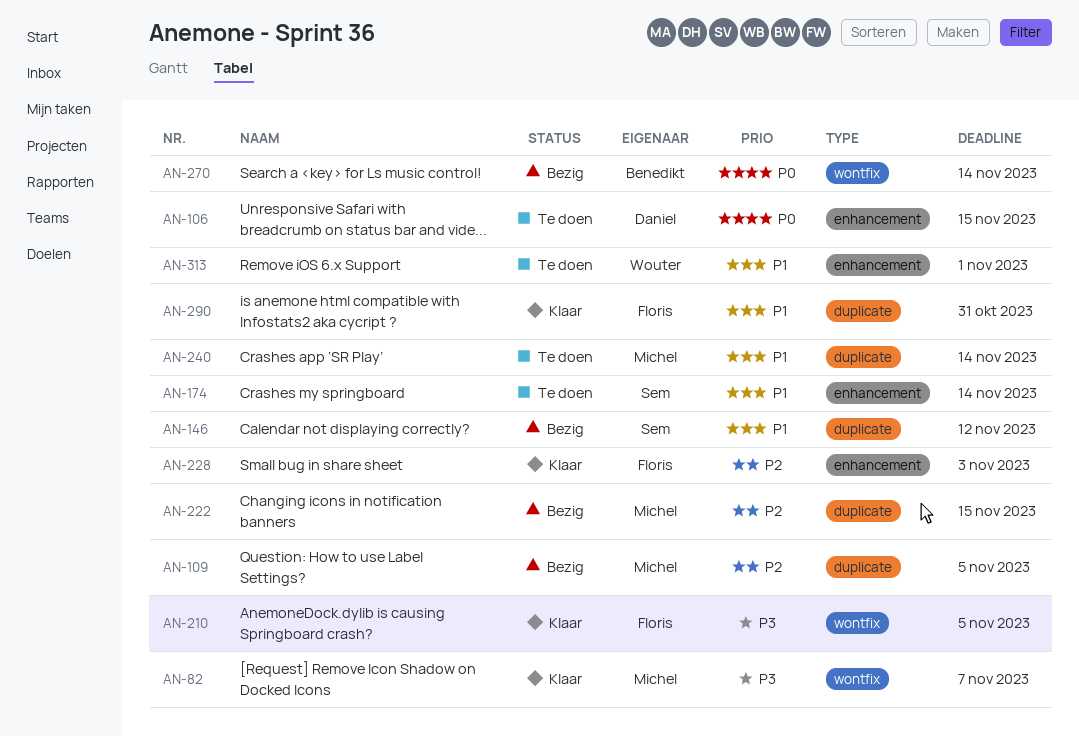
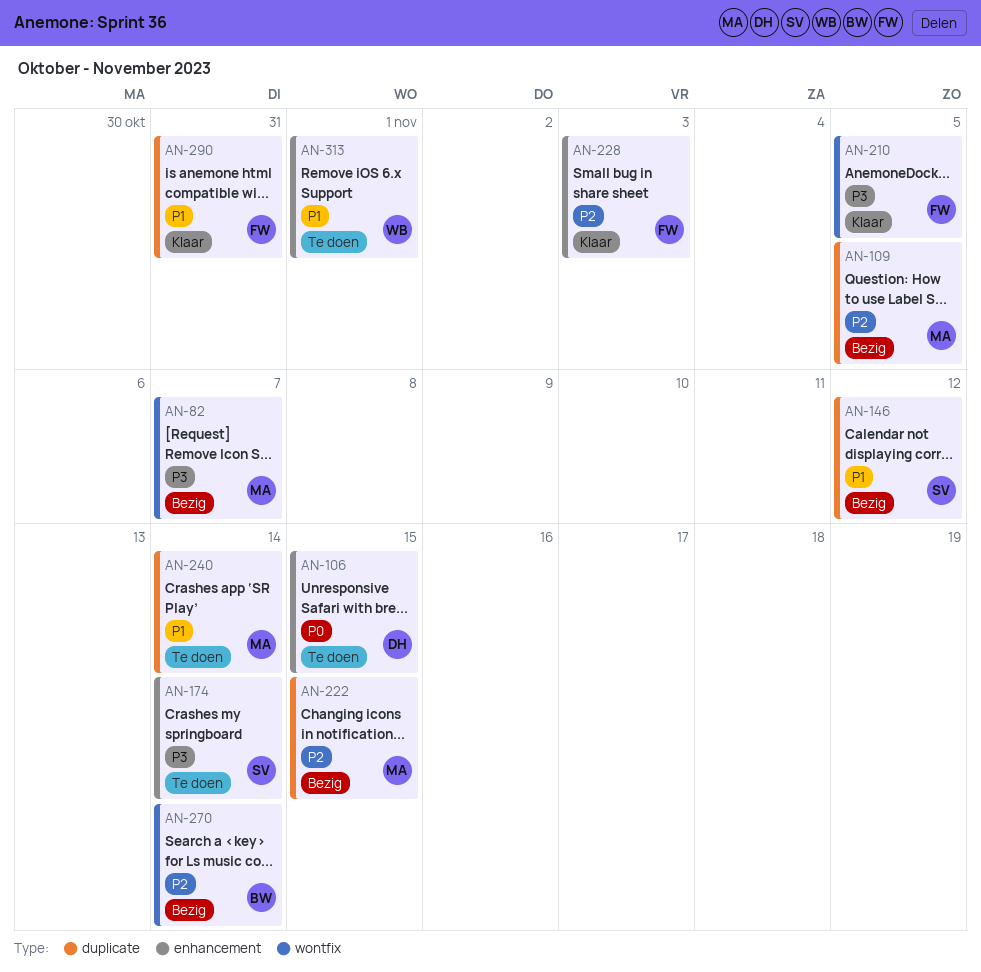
AN-82, status: Klaar -> Bezig
AN-174, priority: P1 -> P3
AN-270, priority: P0 -> P2

